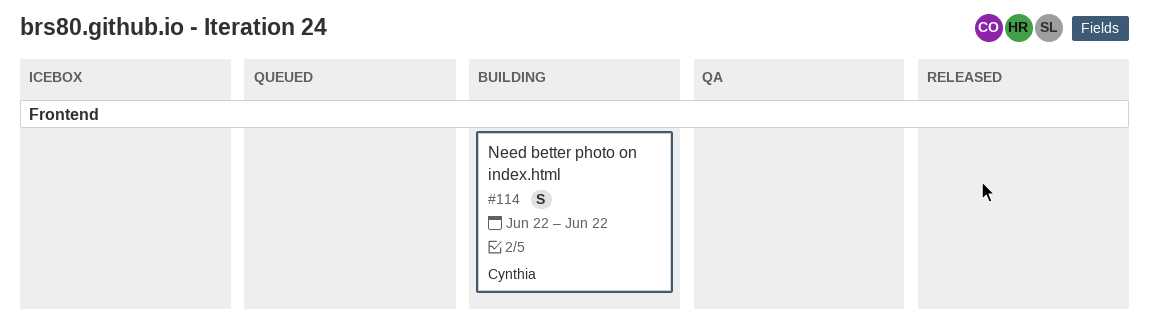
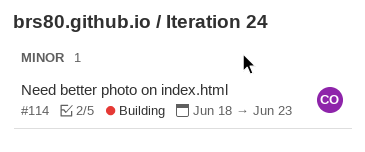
#114, start: Jun 22 -> Jun 18
#114, due: Jun 22 -> Jun 23

